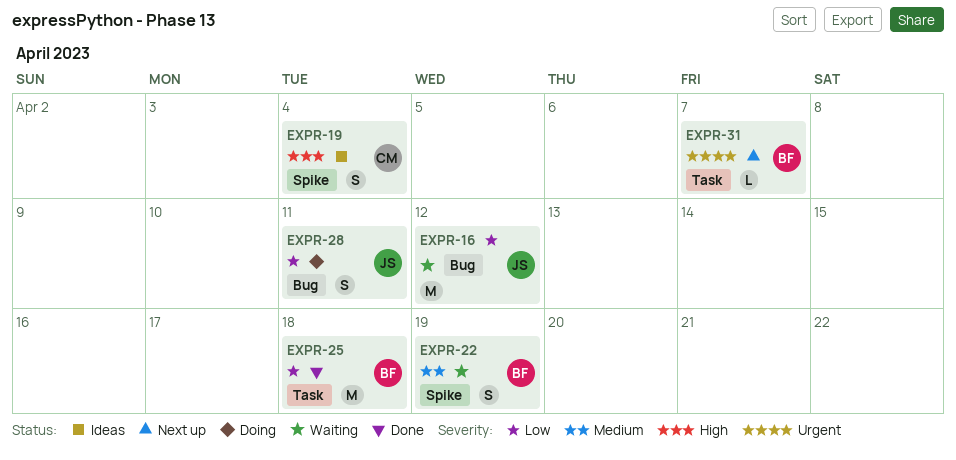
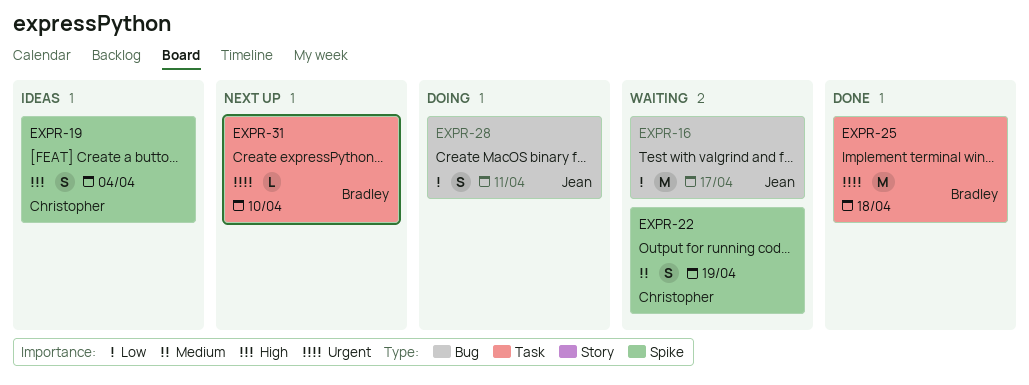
EXPR-16, due: Apr 12 -> Apr 17
EXPR-22, owner: Bradley -> Christopher
EXPR-25, priority: Low -> Urgent
EXPR-31, due: Apr 7 -> Apr 10

